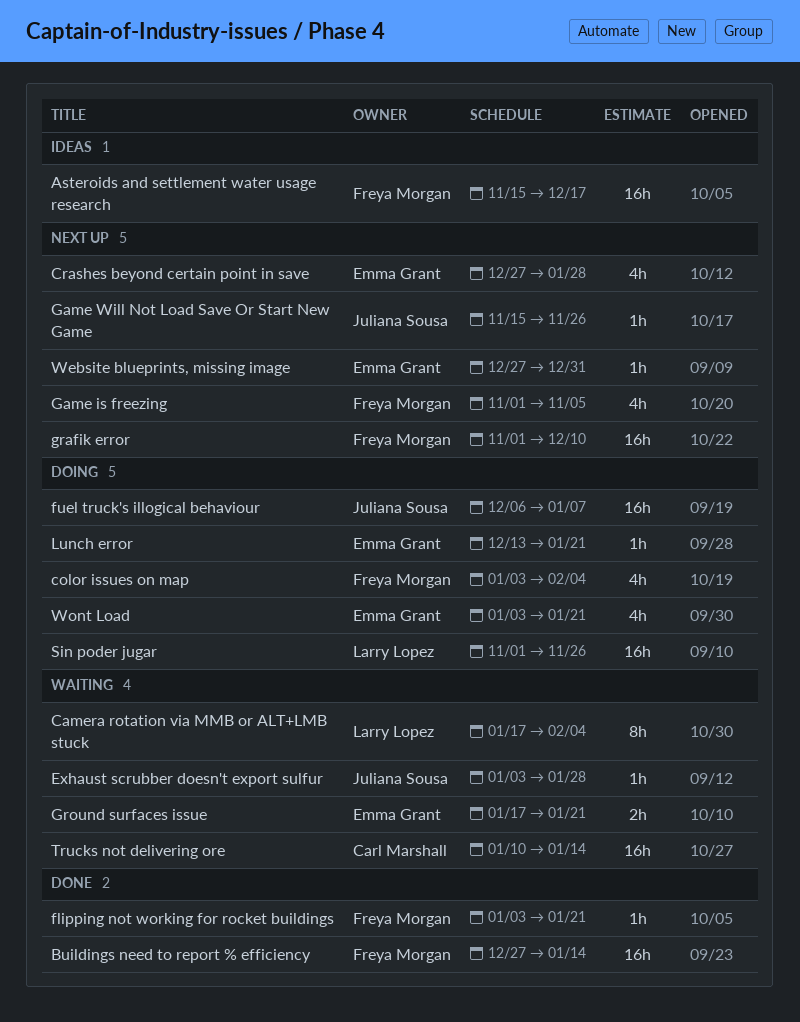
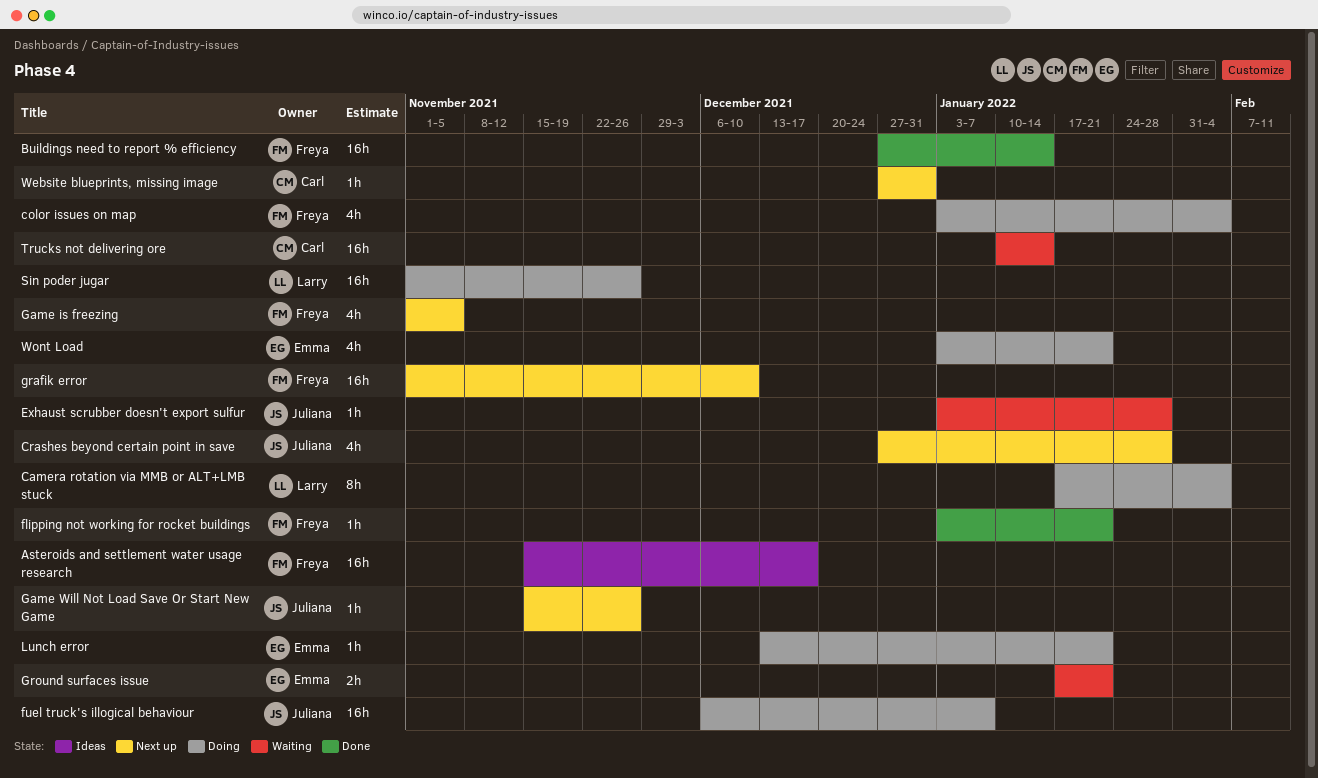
Camera rotation via MMB or ALT+LMB stuck, status: Waiting -> Doing
Crashes beyond certain point in save, owner: Emma Grant -> Juliana Sousa
Website blueprints, missing image, owner: Emma Grant -> Carl Marshall

